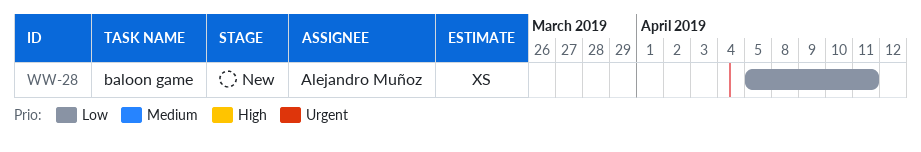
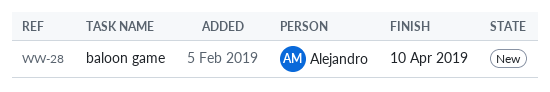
WW-28, due: Apr 11 -> Apr 10

